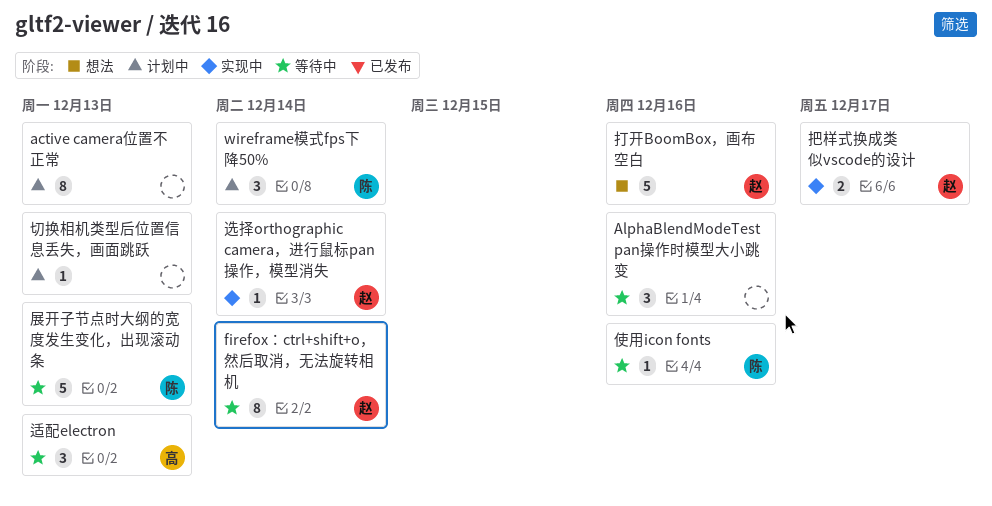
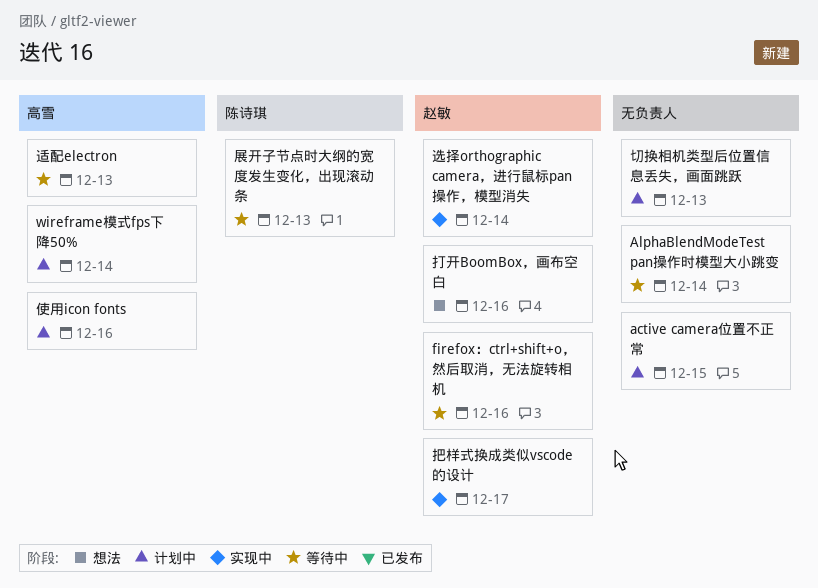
active camera位置不正常, due: Dec 13 -> Dec 15
AlphaBlendModeTest pan操作时模型大小跳变, due: Dec 16 -> Dec 14
firefox：ctrl+shift+o，然后取消，无法旋转相机, due: Dec 14 -> Dec 16
wireframe模式fps下降50%, owner: 陈诗琪 -> 高雪
使用icon fonts, status: 等待中 -> 计划中
使用icon fonts, owner: 陈诗琪 -> 高雪

